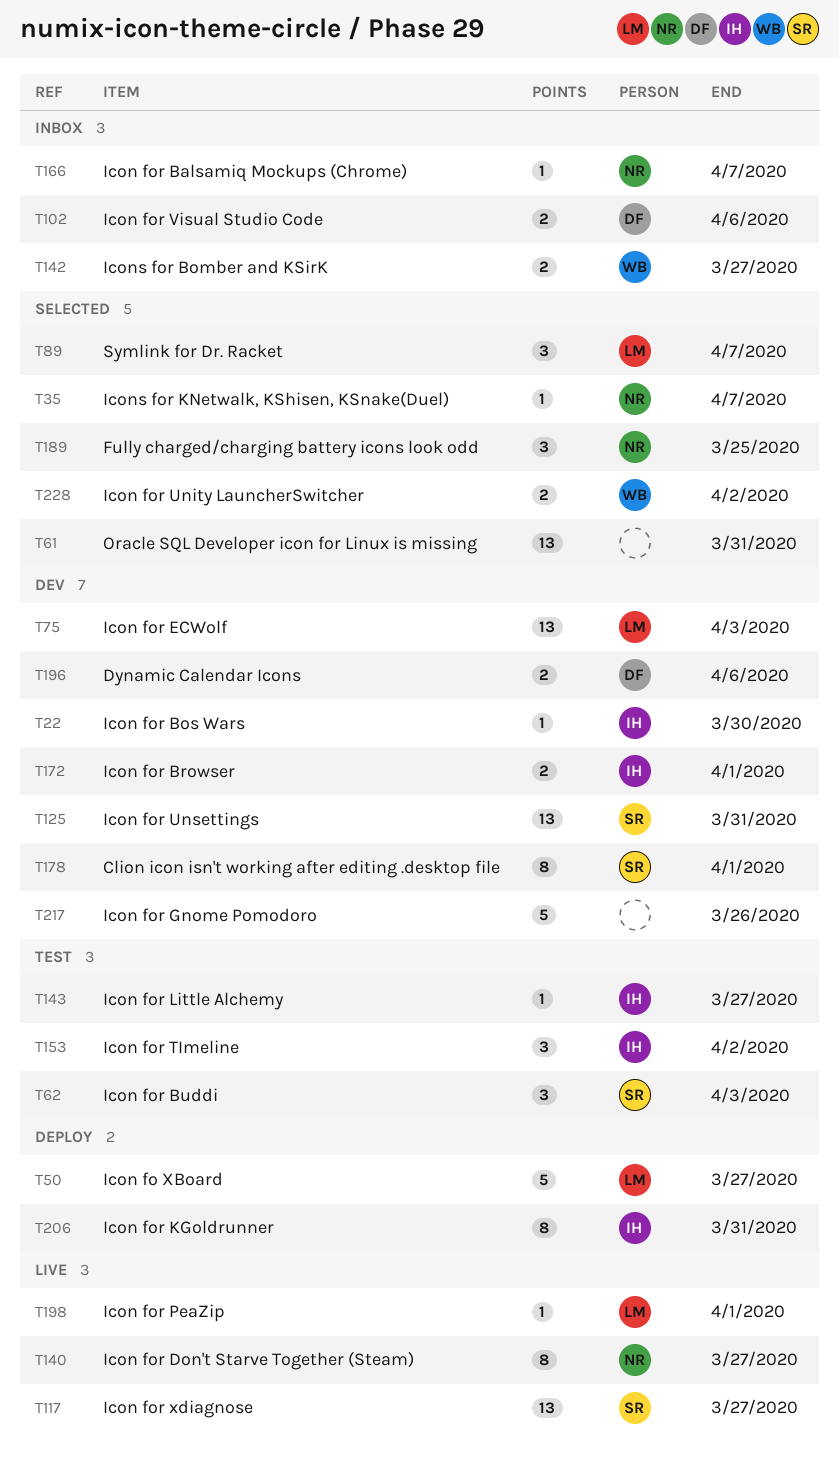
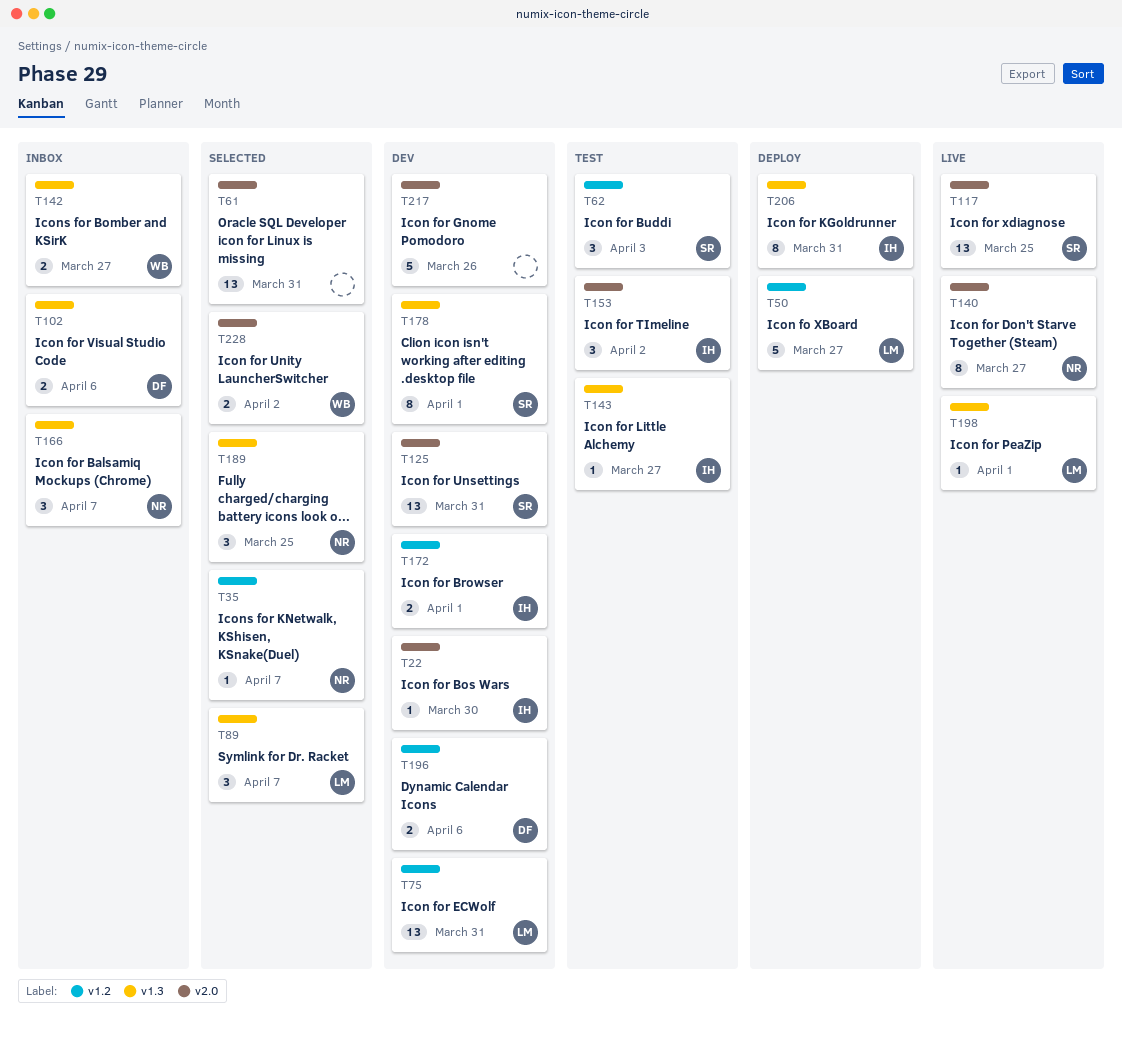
T75, due: Apr 3 -> Mar 31
T117, due: Mar 27 -> Mar 25
T166, estimate: 1 -> 3

